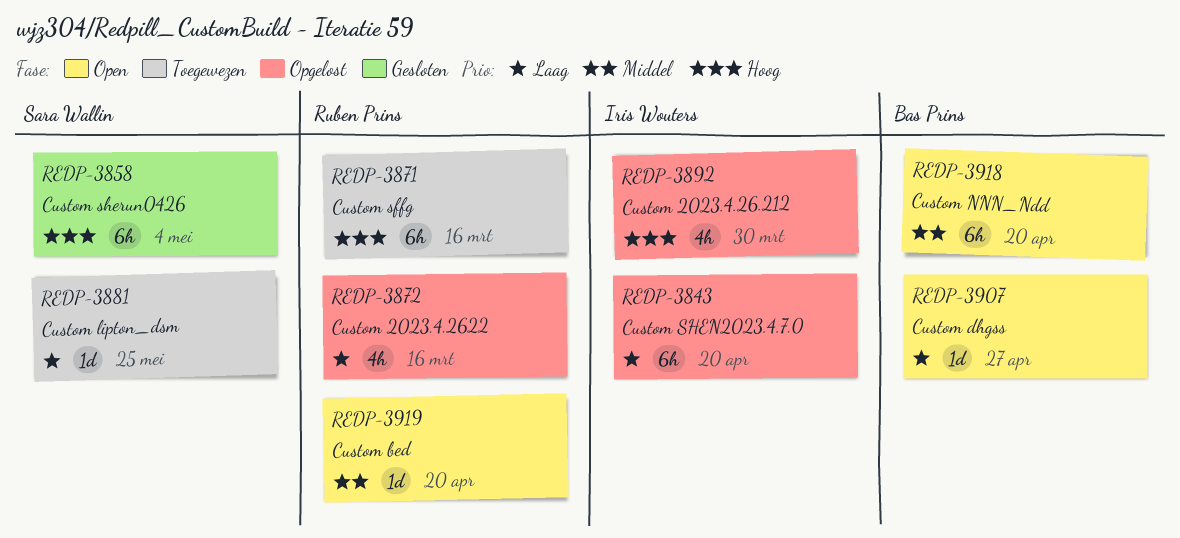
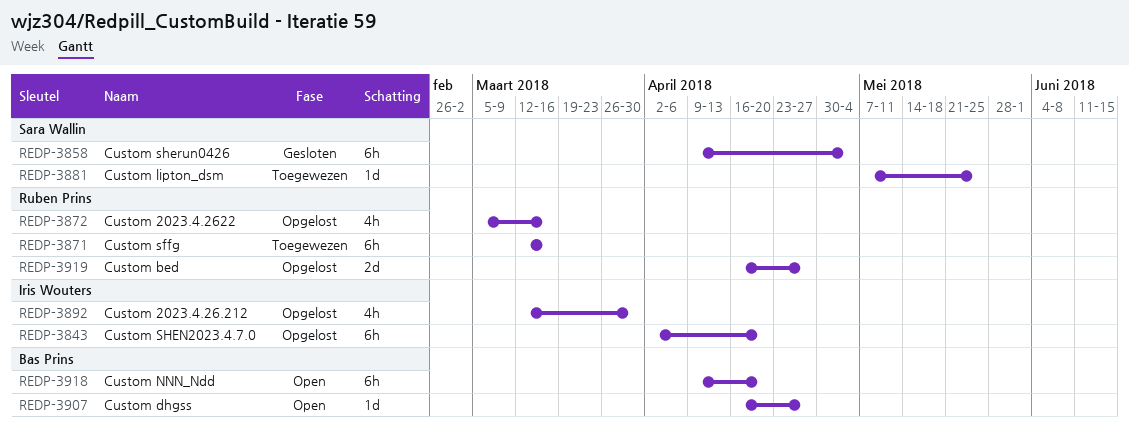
REDP-3919, status: Open -> Opgelost
REDP-3919, estimate: 1d -> 2d
REDP-3919, due: Apr 20 -> Apr 27

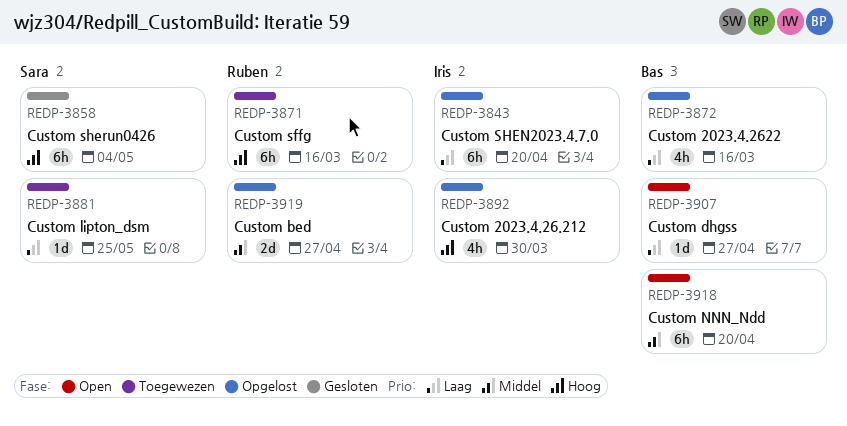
REDP-3872, owner: Ruben Prins -> Bas Prins

